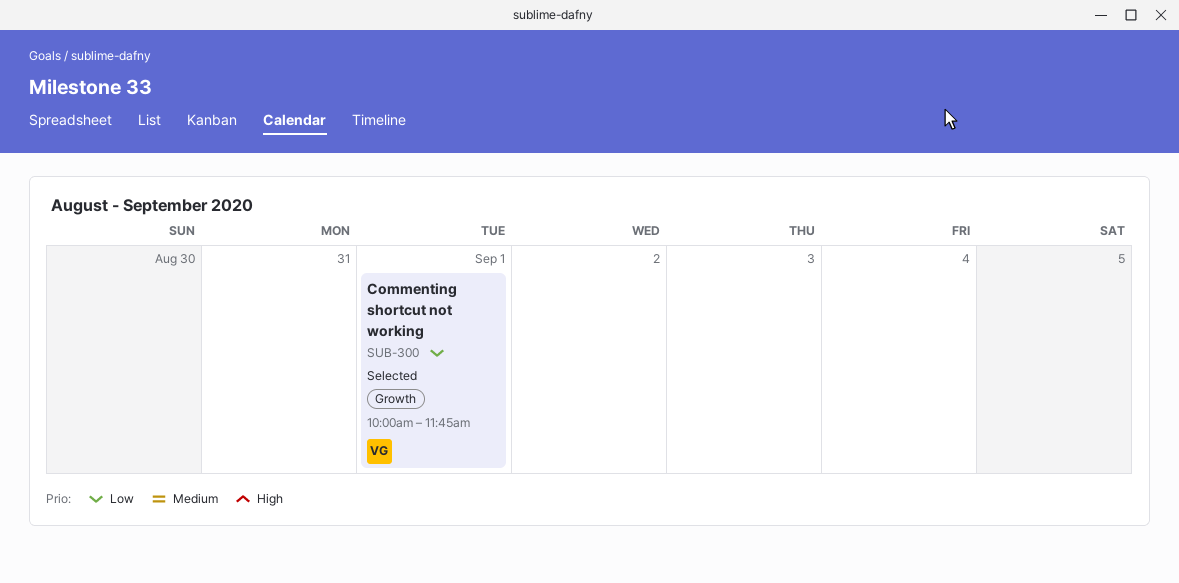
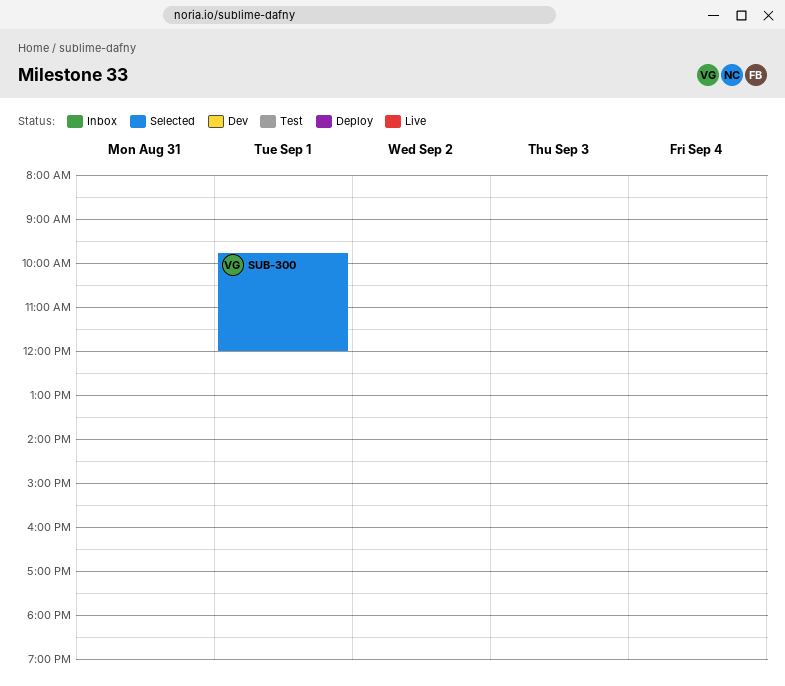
SUB-300, begins: 10:00 -> 09:45
SUB-300, ends: 11:45 -> 12:00

